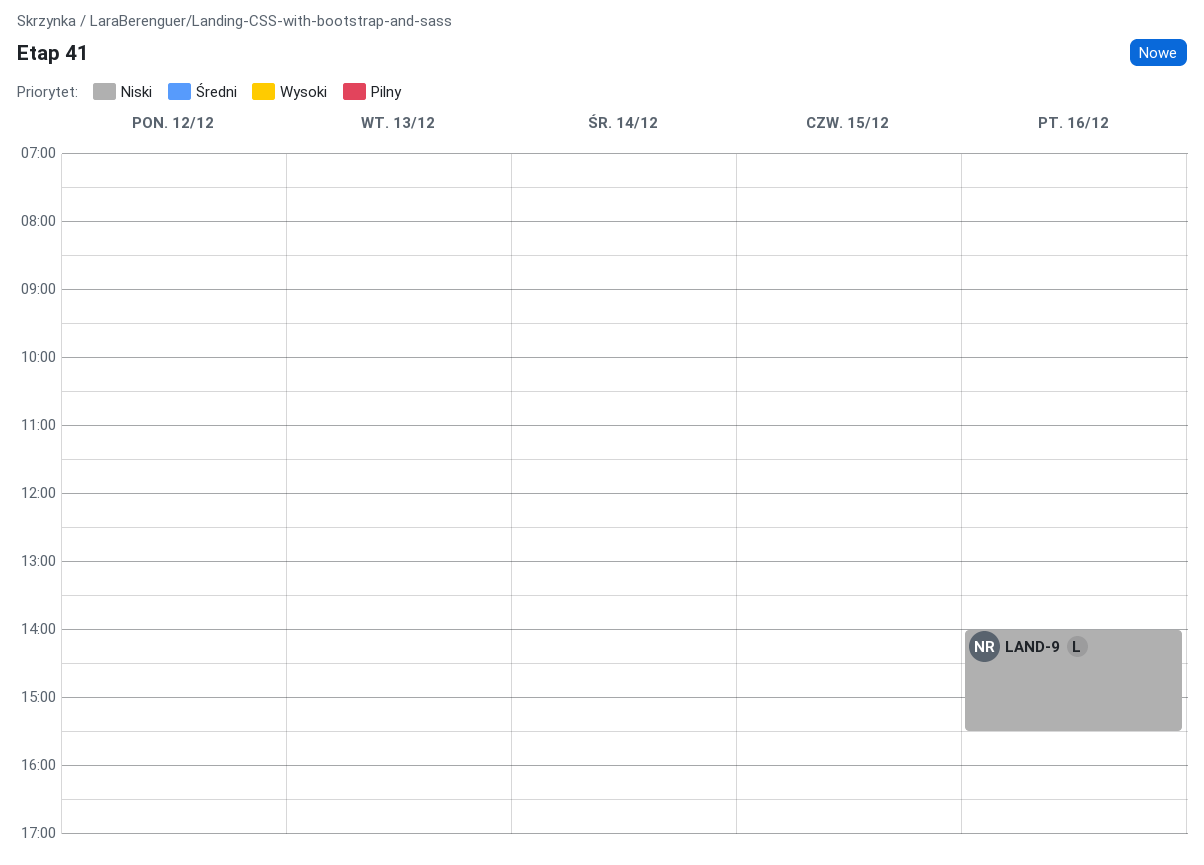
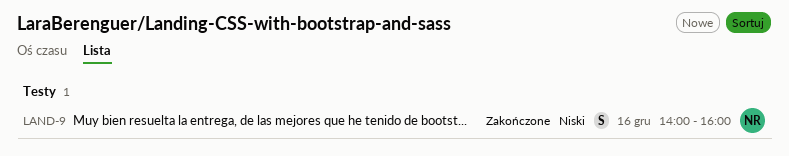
LAND-9, estimate: L -> S
LAND-9, ends: 15:30 -> 16:00

